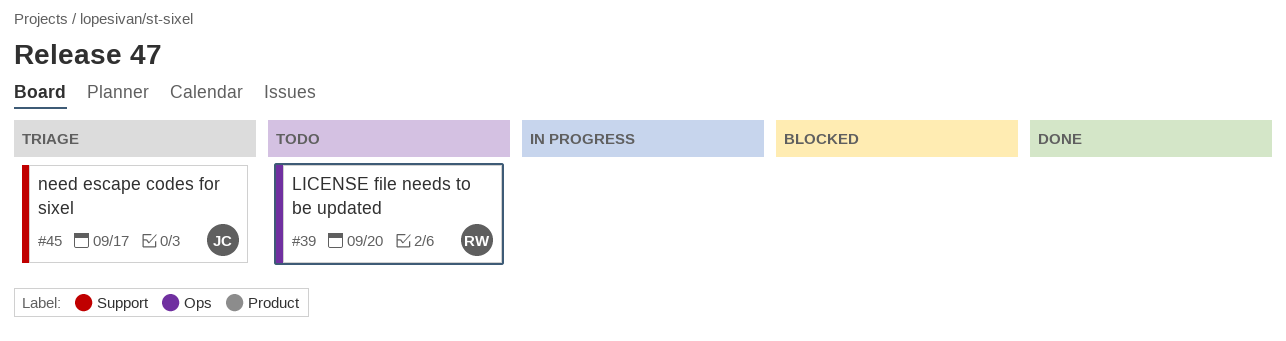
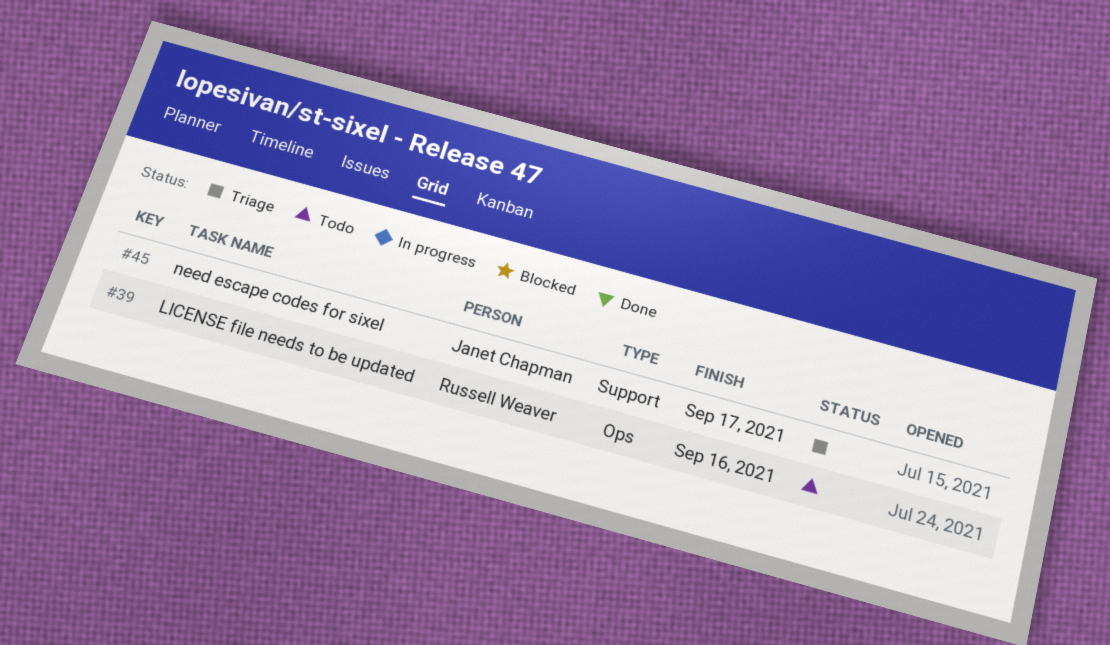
#39, due: Sep 20 -> Sep 16

